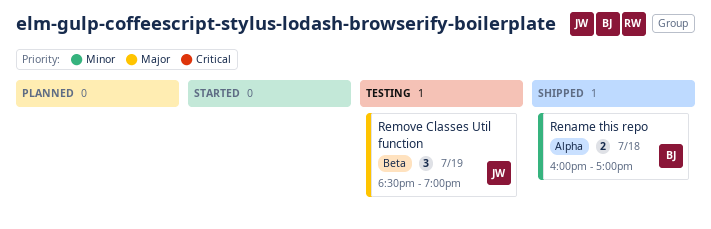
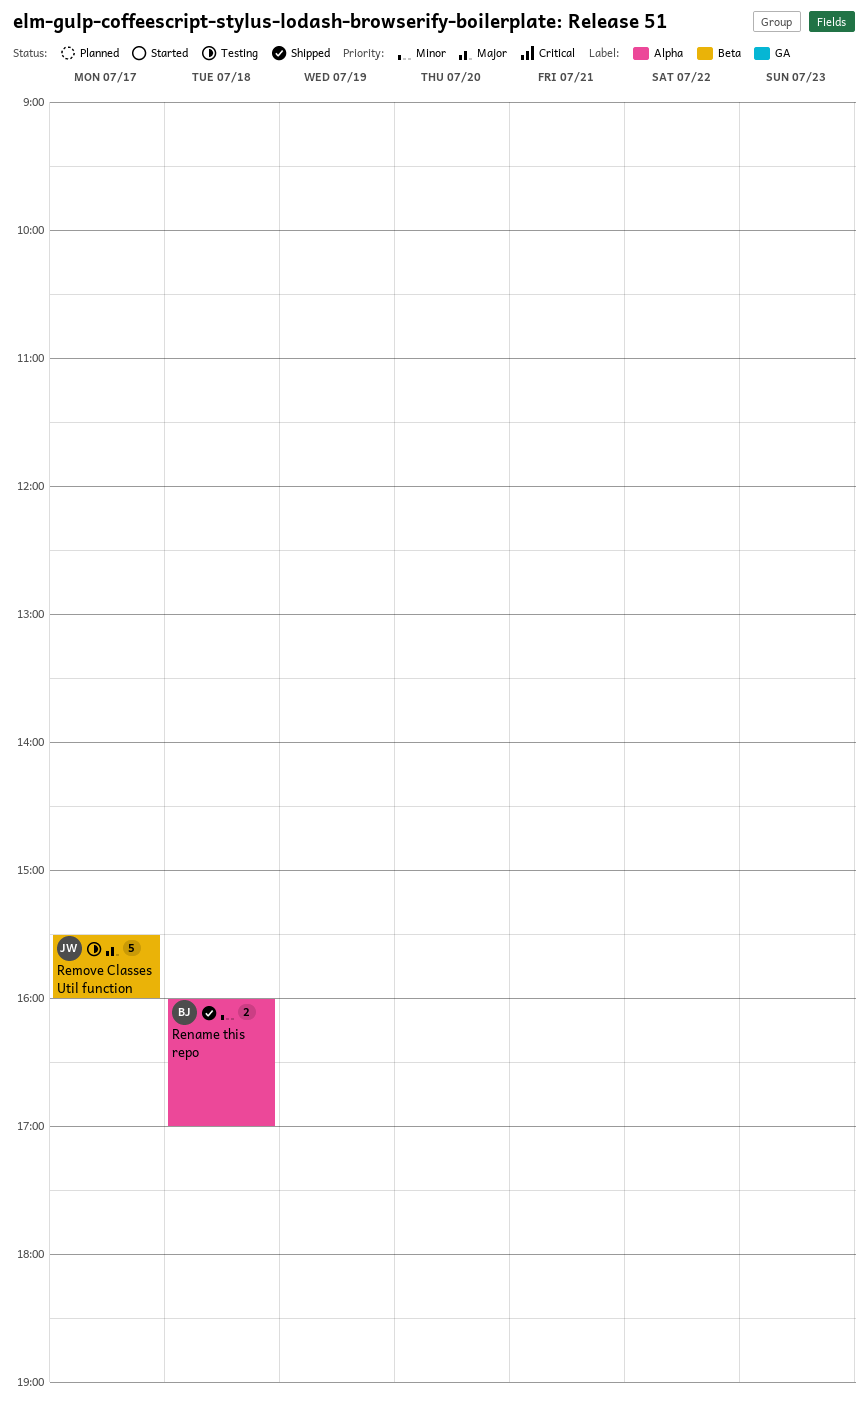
Remove Classes Util function, estimate: 3 -> 5
Remove Classes Util function, day: Jul 19 -> Jul 17
Remove Classes Util function, begins: 18:30 -> 15:30
Remove Classes Util function, ends: 19:00 -> 16:00

